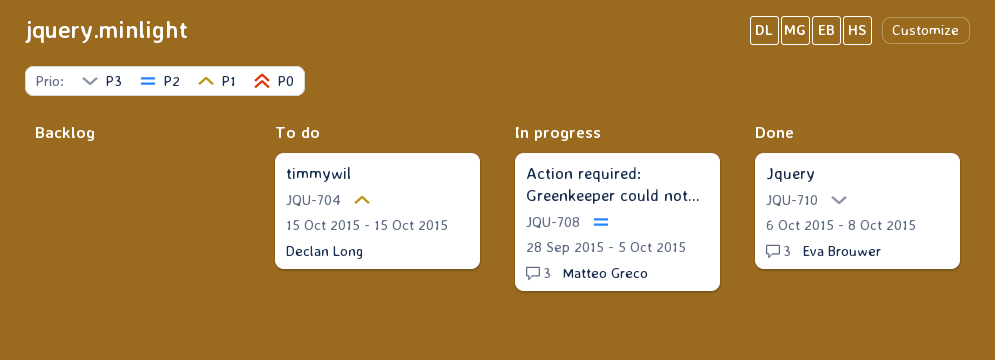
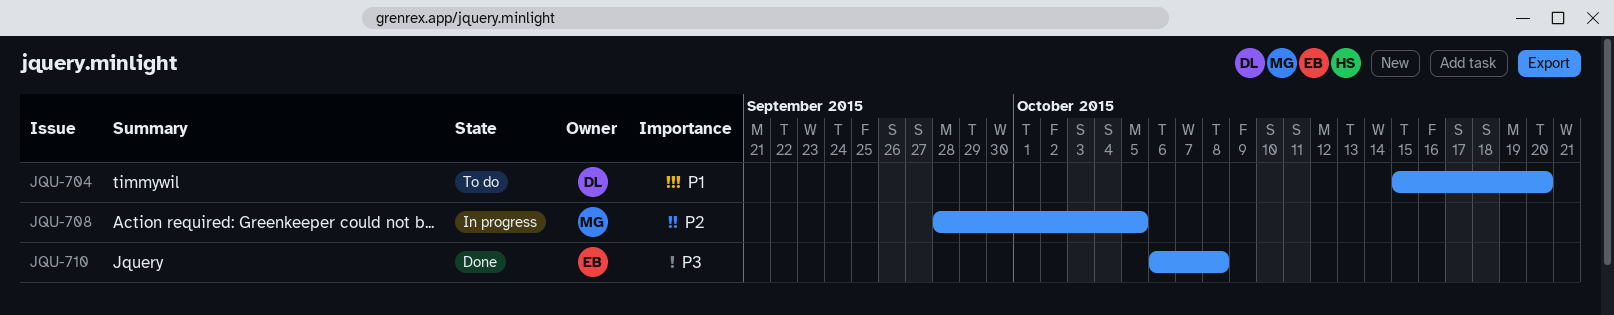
JQU-704, due: Oct 15 -> Oct 20

